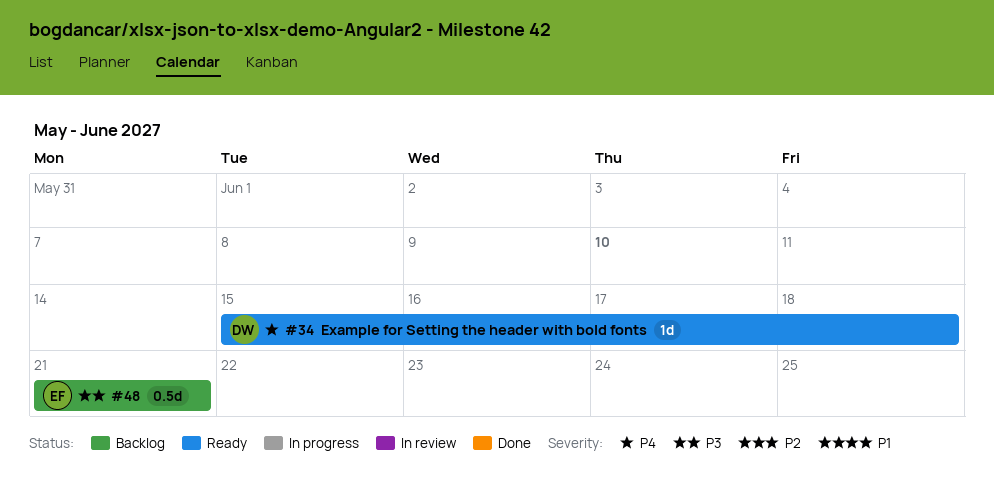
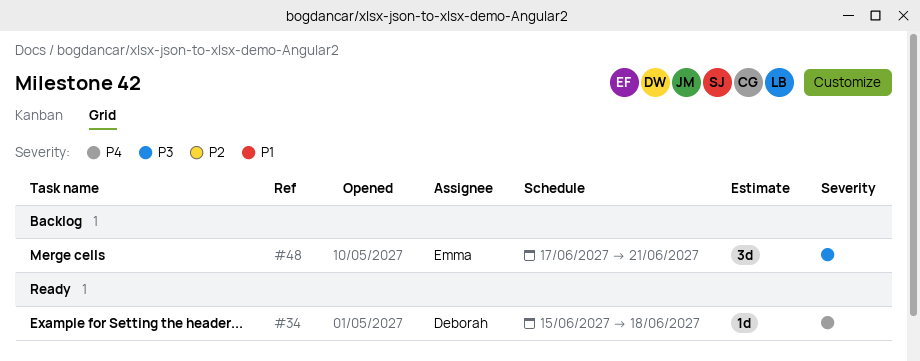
#48, estimate: 0.5d -> 3d
#48, start: Jun 21 -> Jun 17

